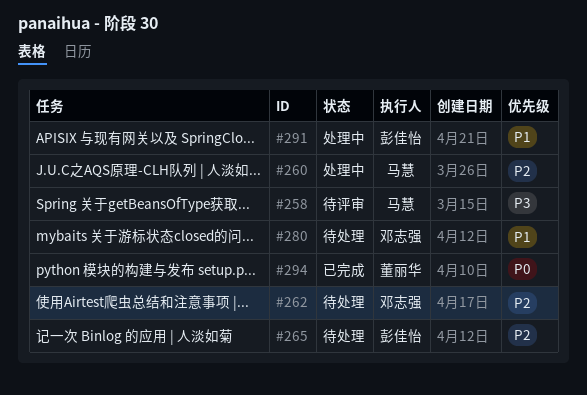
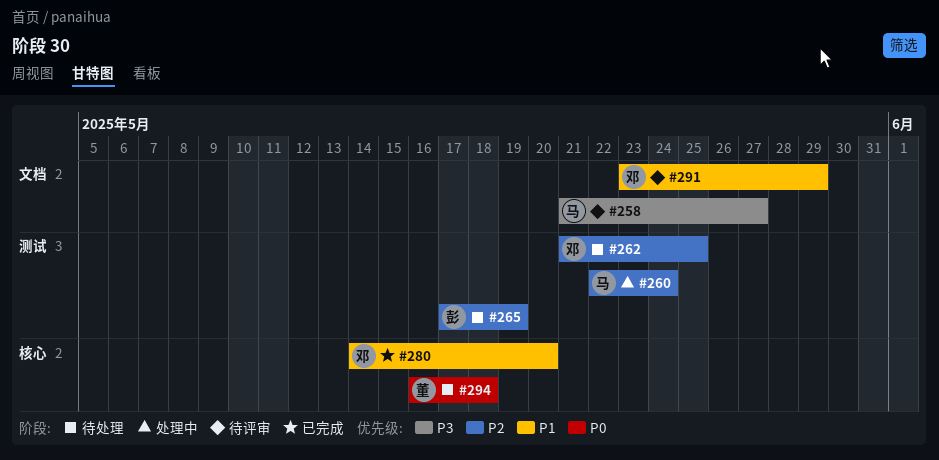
#280, status: 待处理 -> 已完成
#291, status: 处理中 -> 待评审
#291, owner: 彭佳怡 -> 邓志强
#294, status: 已完成 -> 待处理

